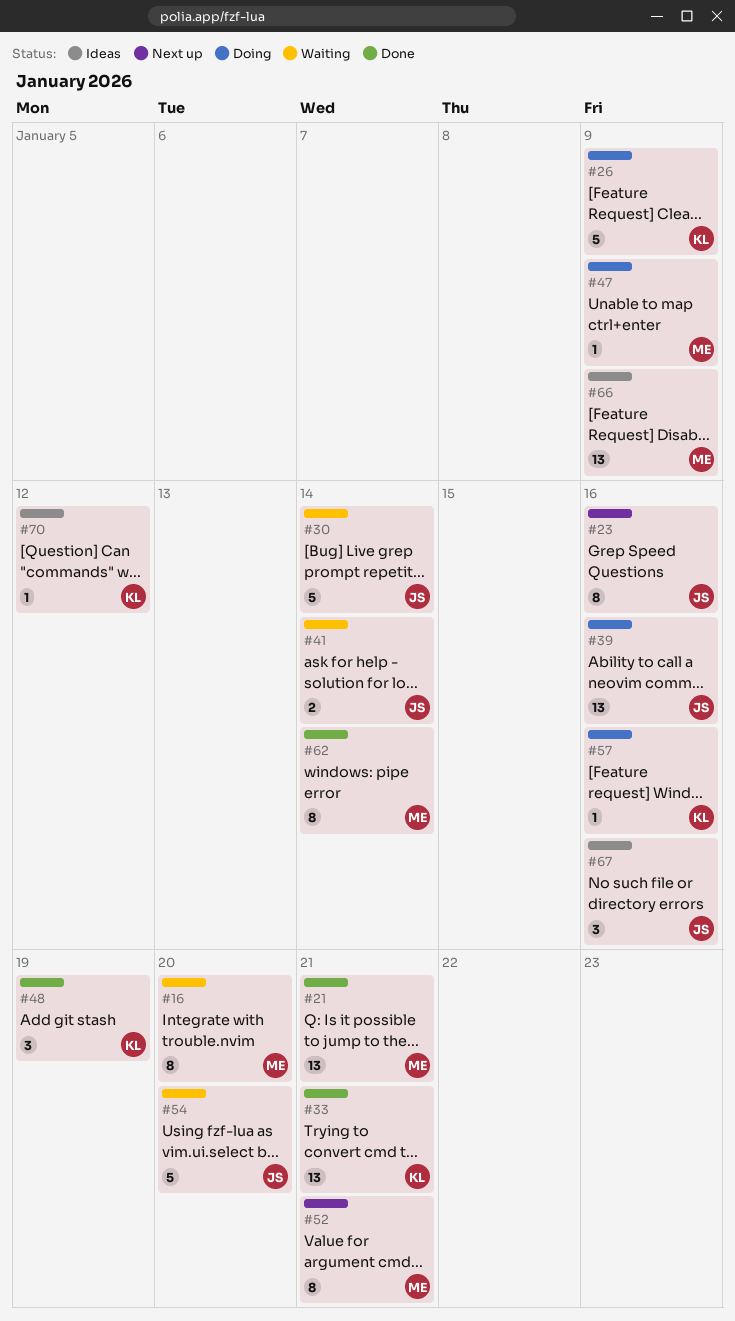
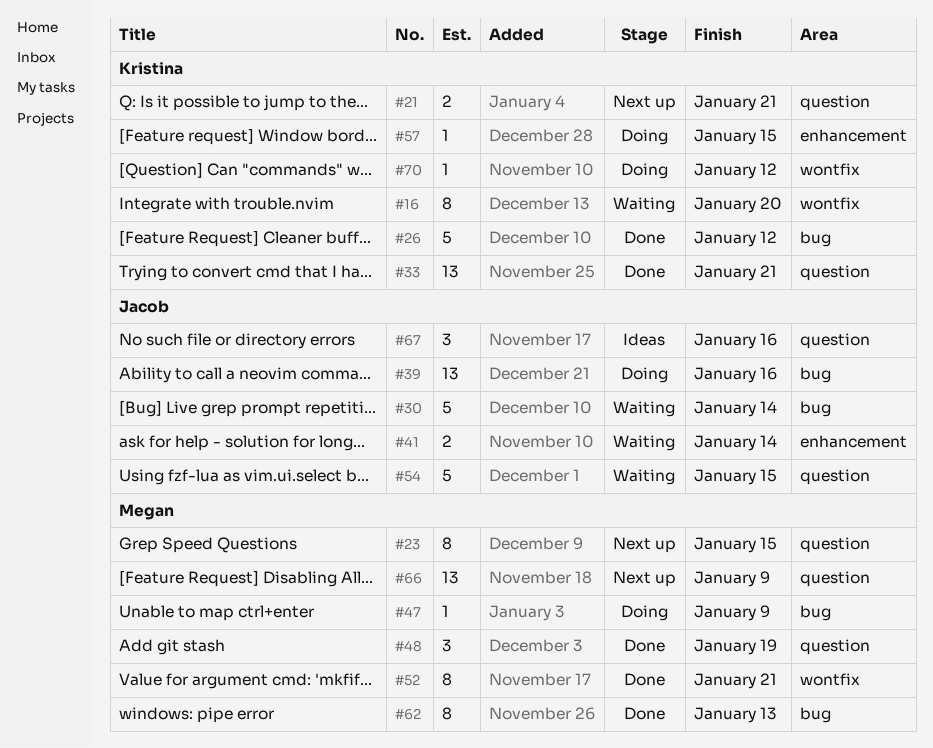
#16, owner: Megan -> Kristina
#21, status: Done -> Next up
#21, owner: Megan -> Kristina
#21, estimate: 13 -> 2
#23, owner: Jacob -> Megan
#23, due: Jan 16 -> Jan 15
#26, status: Doing -> Done
#26, due: Jan 9 -> Jan 12
#48, owner: Kristina -> Megan
#52, status: Next up -> Done
#54, due: Jan 20 -> Jan 15
#57, due: Jan 16 -> Jan 15
#62, due: Jan 14 -> Jan 13
#66, status: Ideas -> Next up
#70, status: Ideas -> Doing

